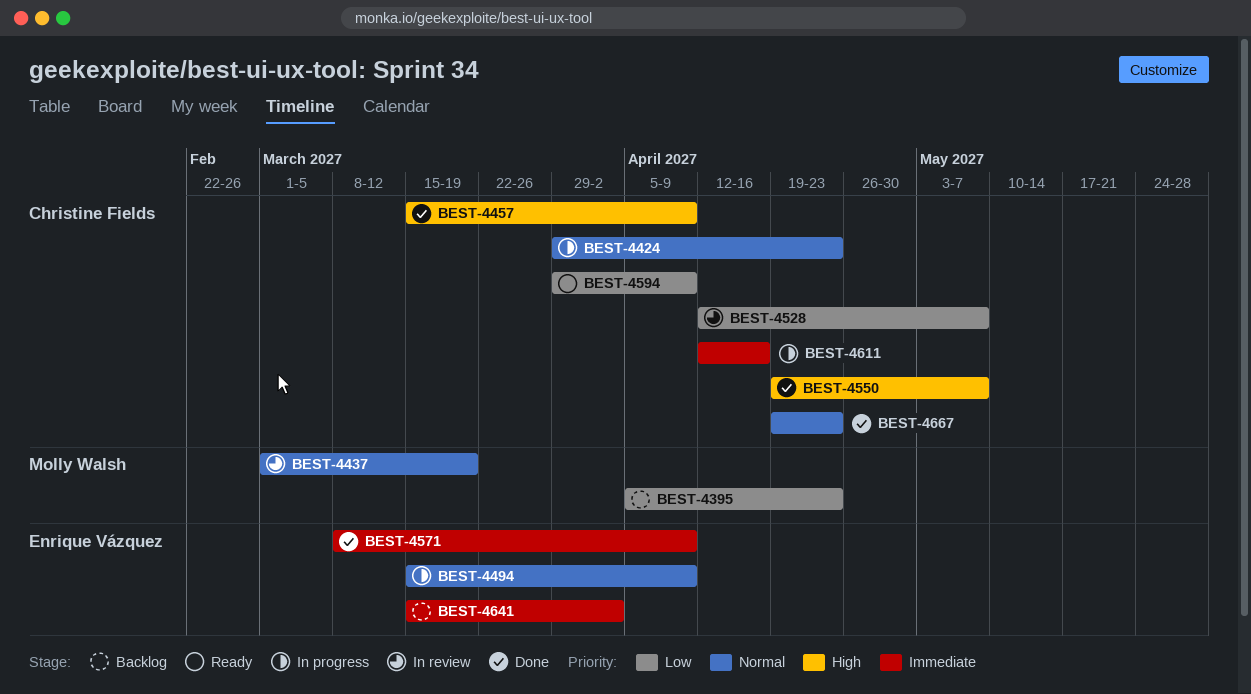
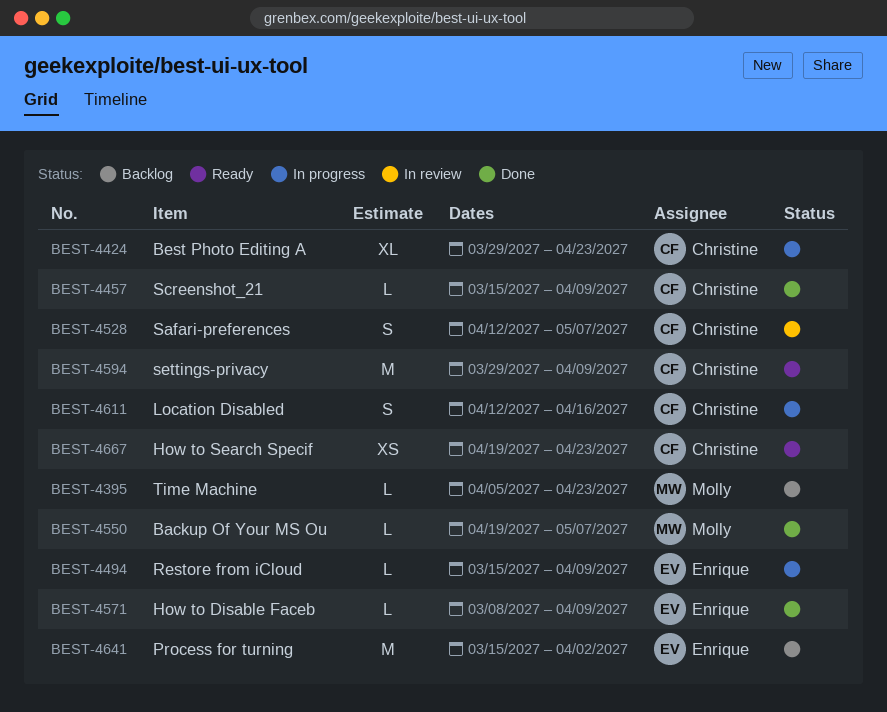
BEST-4437: present -> none
BEST-4550, owner: Christine Fields -> Molly Walsh
BEST-4667, status: Done -> Ready

